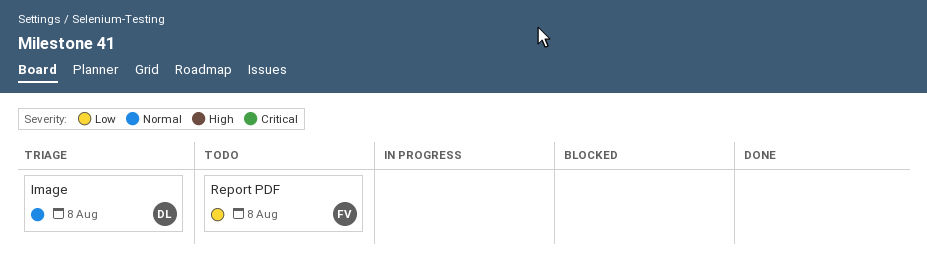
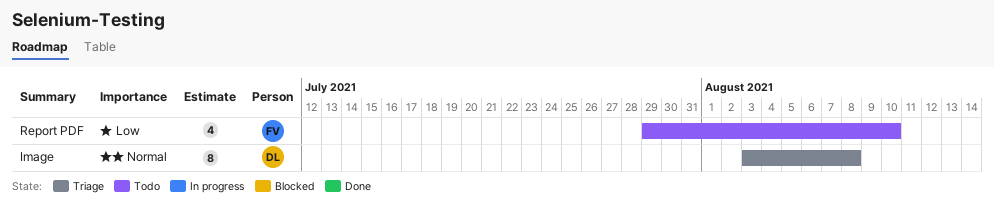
Report PDF, due: Aug 8 -> Aug 10

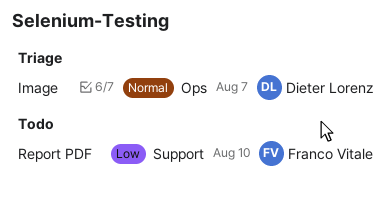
Image, due: Aug 8 -> Aug 7

